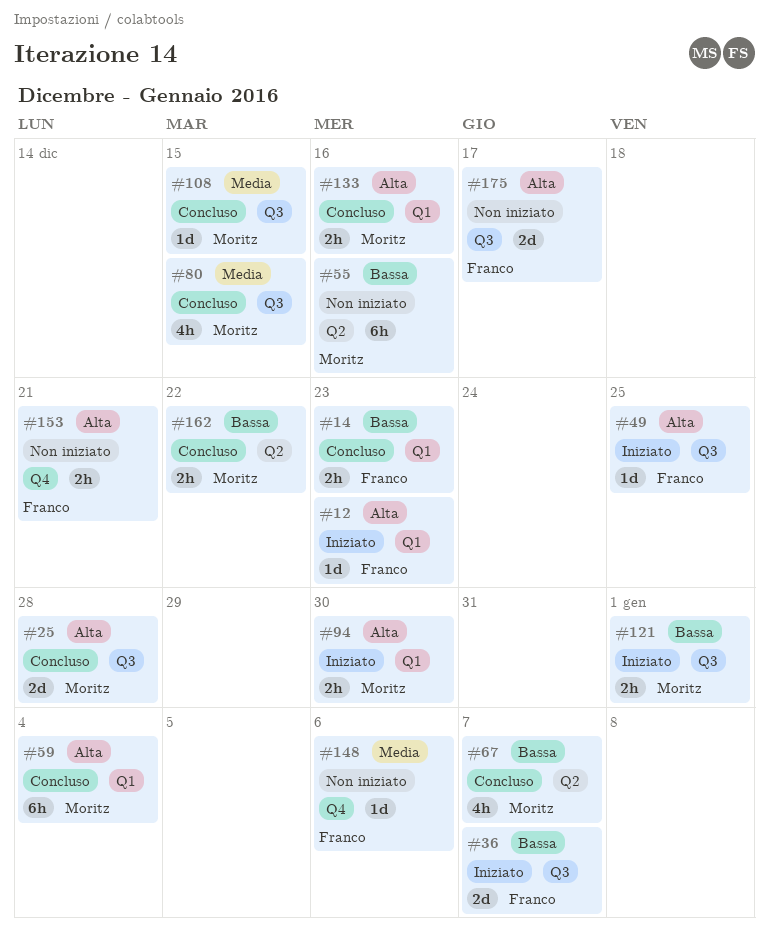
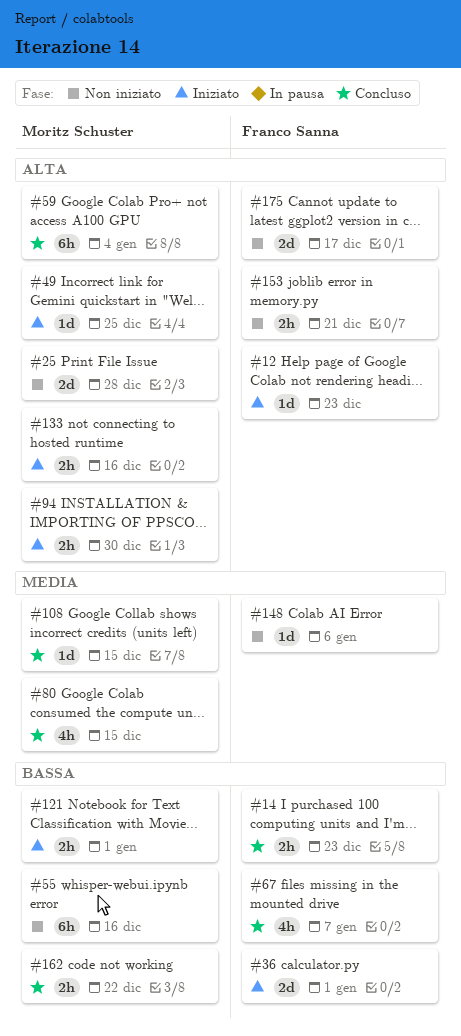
#25, status: Concluso -> Non iniziato
#36, due: Jan 7 -> Jan 1
#49, owner: Franco Sanna -> Moritz Schuster
#67, owner: Moritz Schuster -> Franco Sanna
#133, status: Concluso -> Iniziato

